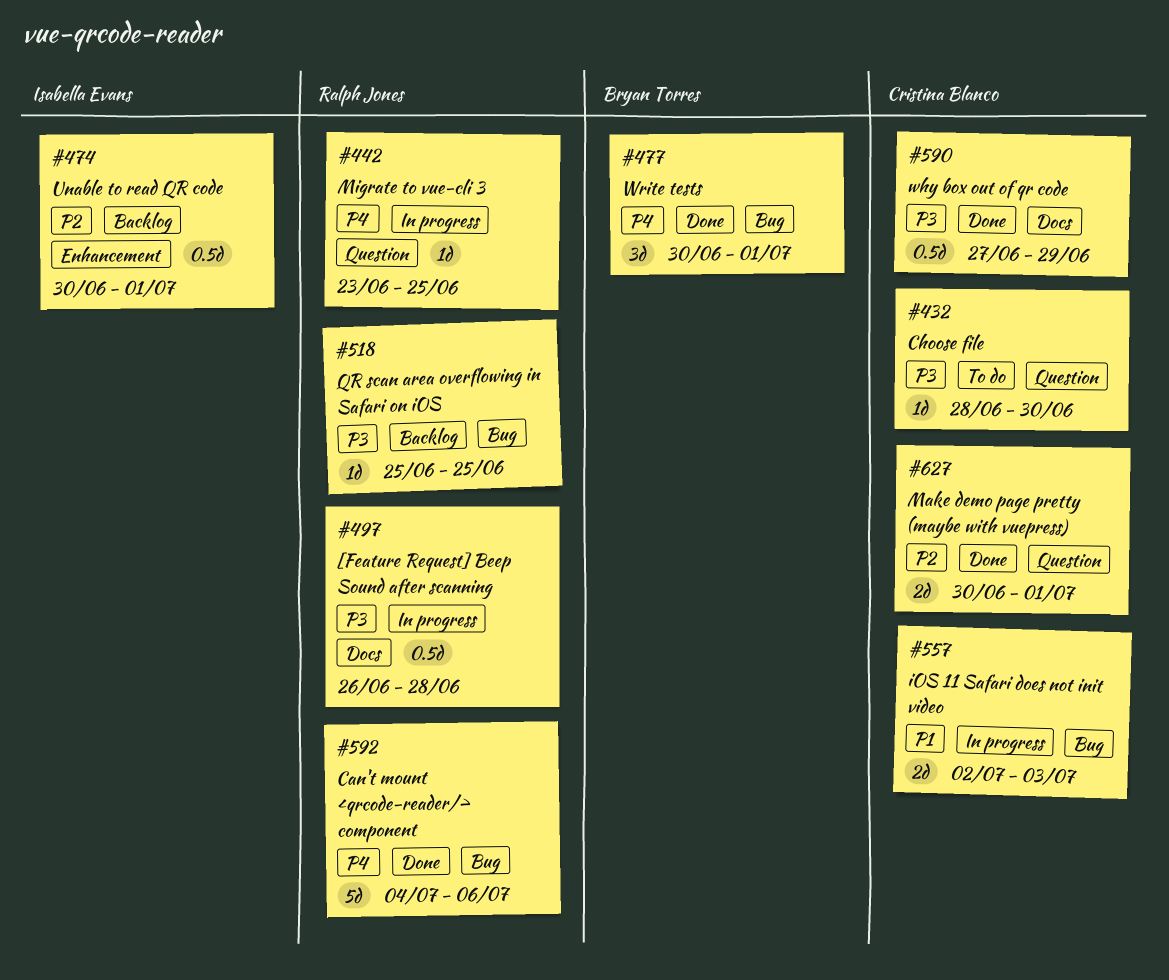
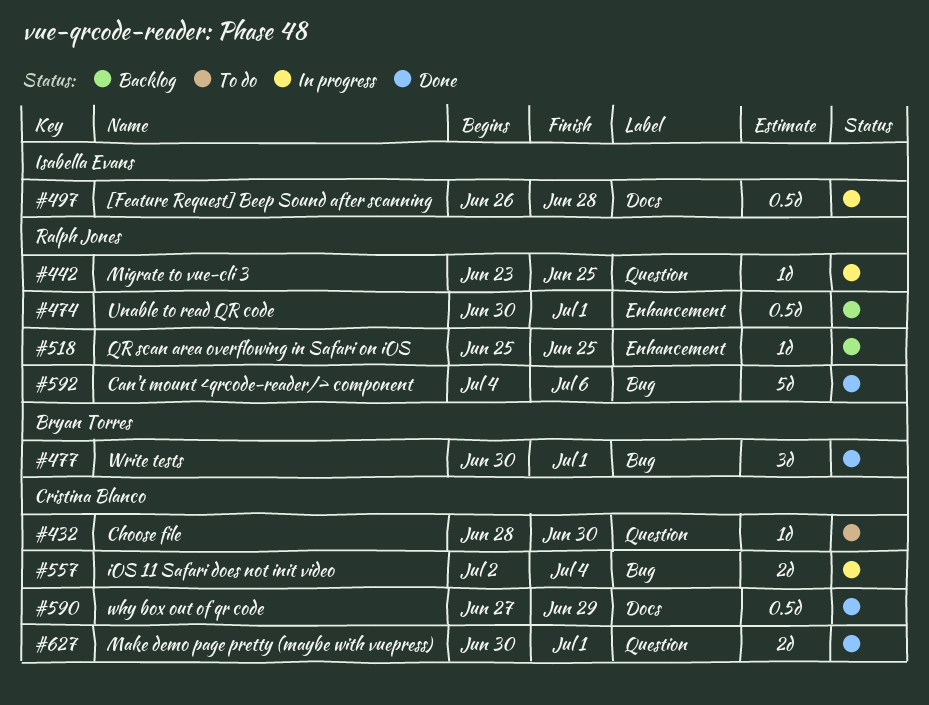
#474, owner: Isabella Evans -> Ralph Jones
#497, owner: Ralph Jones -> Isabella Evans
#518, label: Bug -> Enhancement
#557, due: Jul 3 -> Jul 4

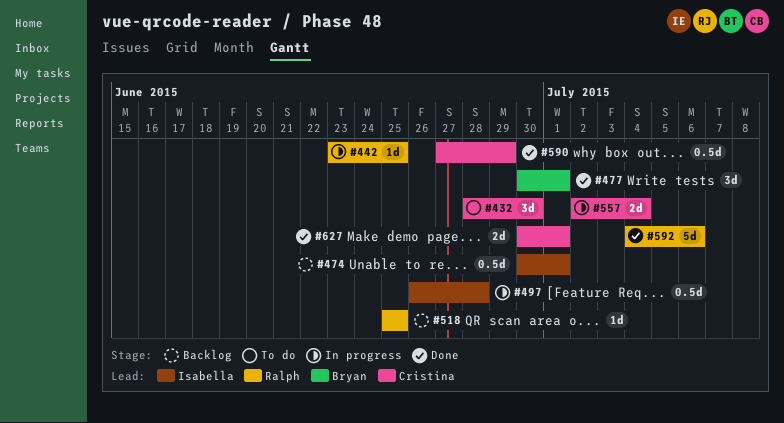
#432, estimate: 1d -> 3d
#474, owner: Ralph Jones -> Isabella Evans

